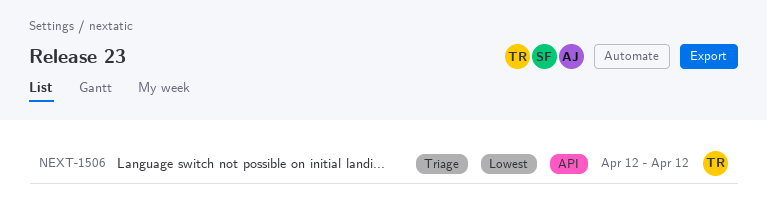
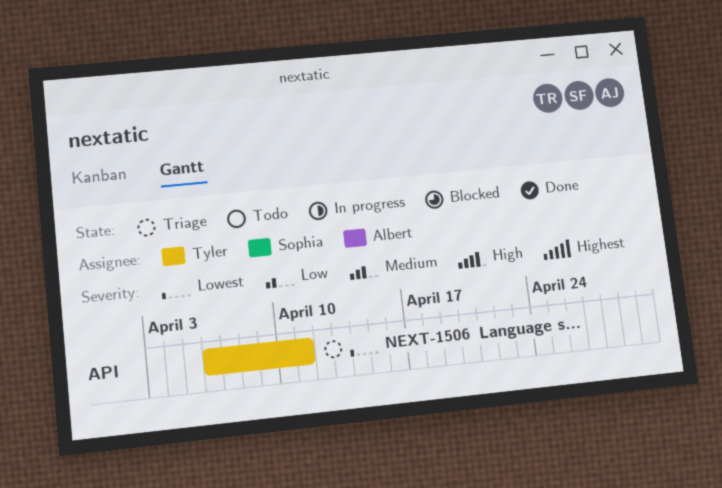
NEXT-1506, start: Apr 12 -> Apr 6
NEXT-1506, due: Apr 12 -> Apr 11

